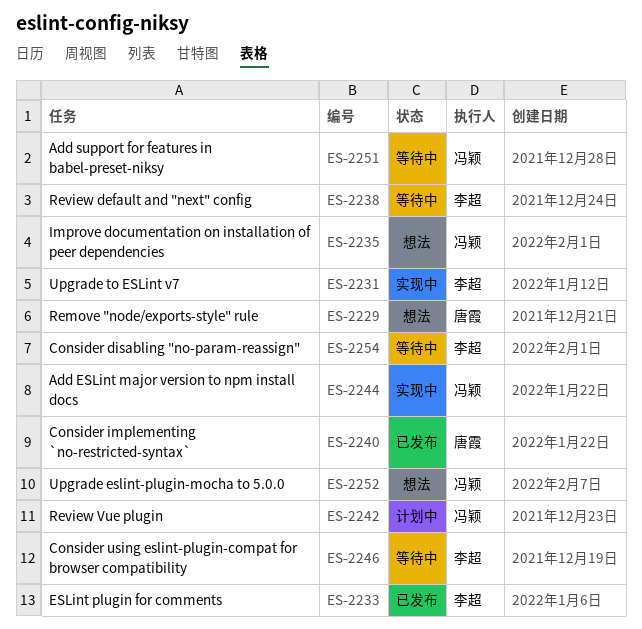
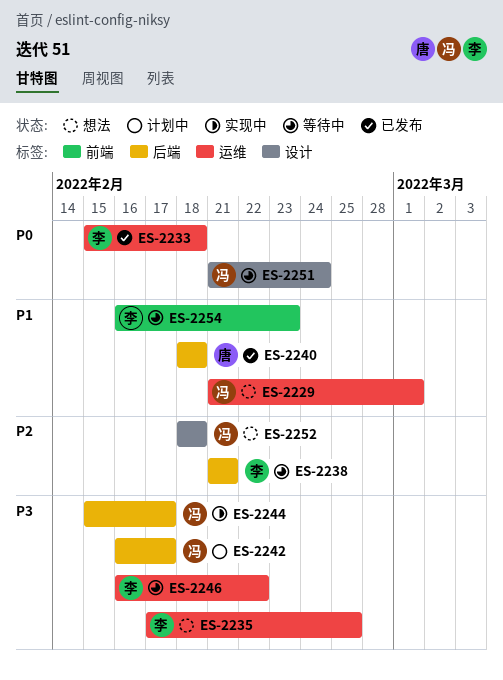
ES-2229, owner: 唐霞 -> 冯颖
ES-2231: present -> none
ES-2235, owner: 冯颖 -> 李超

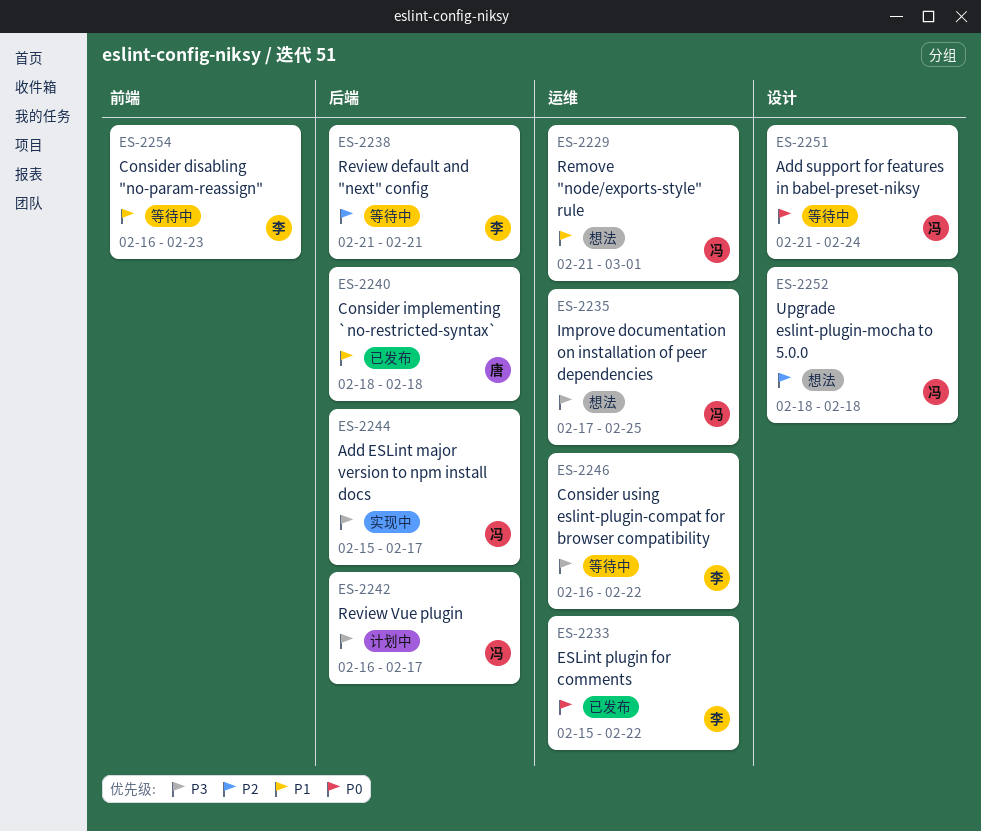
ES-2233, due: Feb 18 -> Feb 22
ES-2235, owner: 李 -> 冯

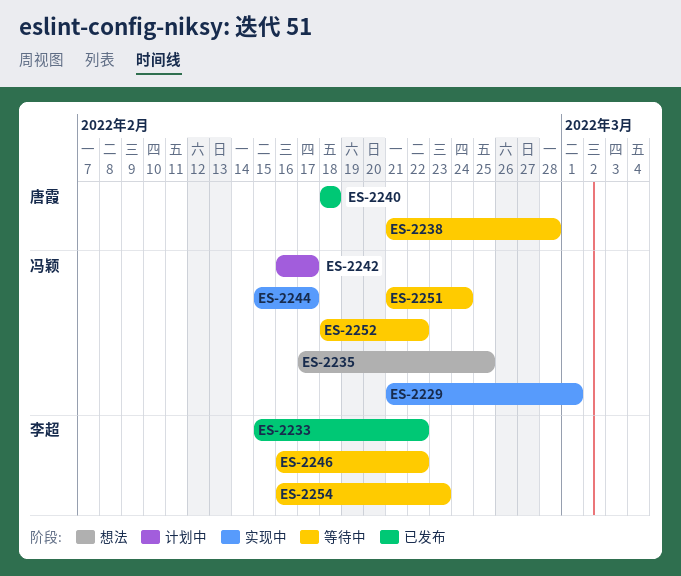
ES-2229, status: 想法 -> 实现中
ES-2238, owner: 李超 -> 唐霞
ES-2238, due: Feb 21 -> Feb 28
ES-2252, status: 想法 -> 等待中
ES-2252, due: Feb 18 -> Feb 22

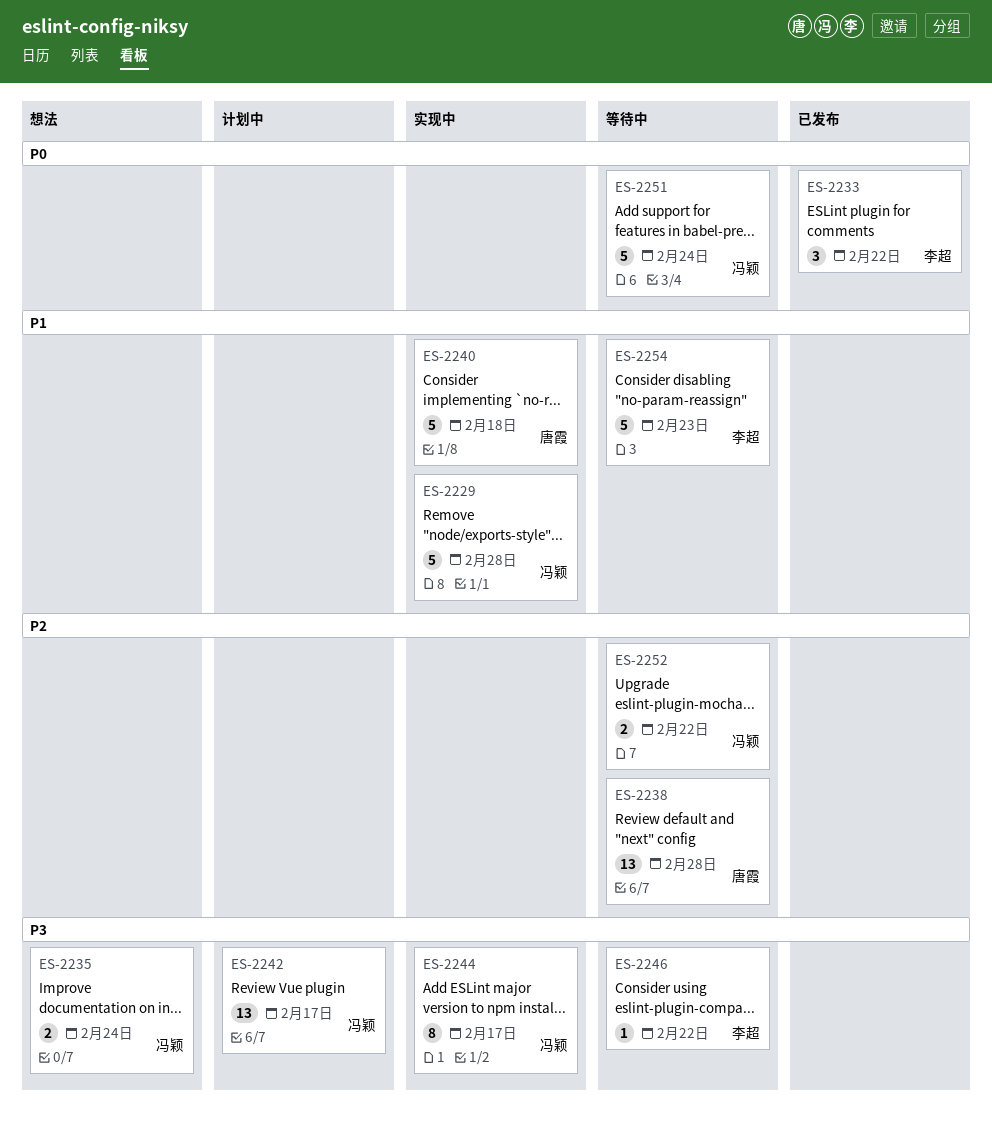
ES-2229, due: Mar 1 -> Feb 28
ES-2235, due: Feb 25 -> Feb 24
ES-2240, status: 已发布 -> 实现中

